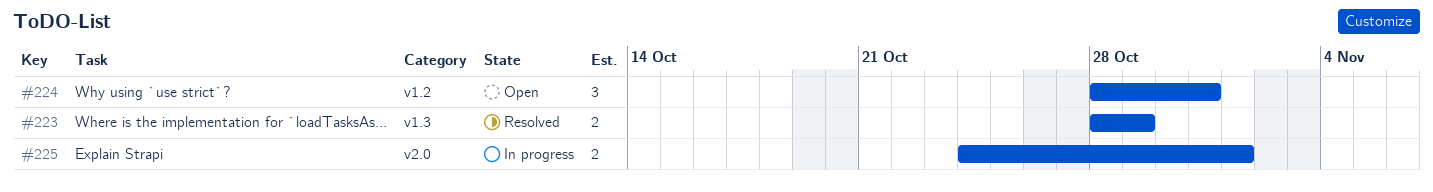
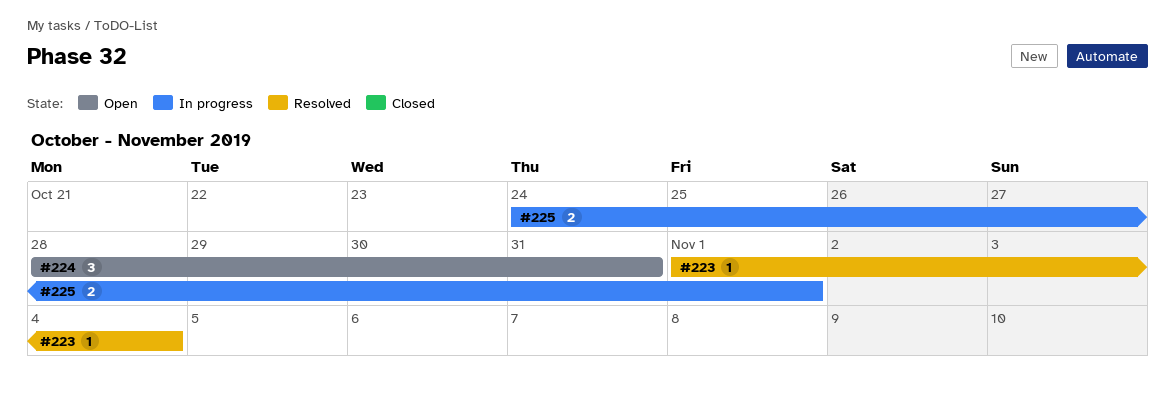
#223, estimate: 2 -> 1
#223, start: Oct 28 -> Nov 1
#223, due: Oct 29 -> Nov 4

